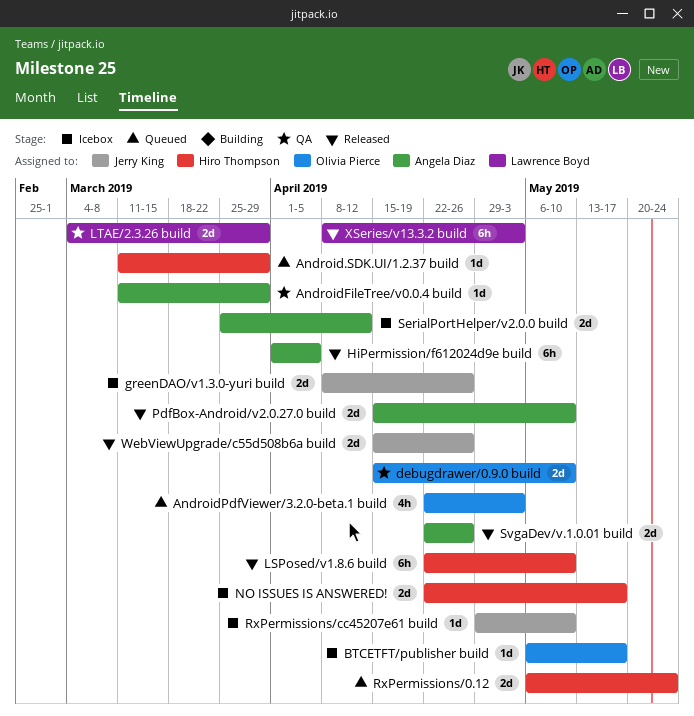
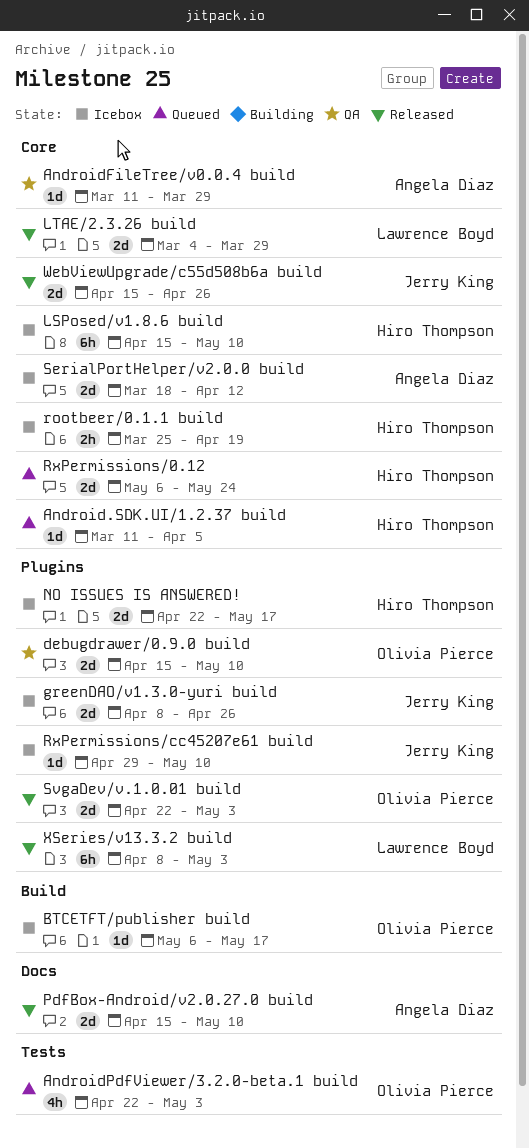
Android.SDK.UI/1.2.37 build, due: Mar 29 -> Apr 5
HiPermission/f612024d9e build: present -> none
LSPosed/v1.8.6 build, status: Released -> Icebox
LSPosed/v1.8.6 build, start: Apr 22 -> Apr 15
LTAE/2.3.26 build, status: QA -> Released
rootbeer/0.1.1 build: none -> present
SerialPortHelper/v2.0.0 build, start: Mar 25 -> Mar 18
SvgaDev/v.1.0.01 build, owner: Angela Diaz -> Olivia Pierce
SvgaDev/v.1.0.01 build, due: Apr 26 -> May 3

